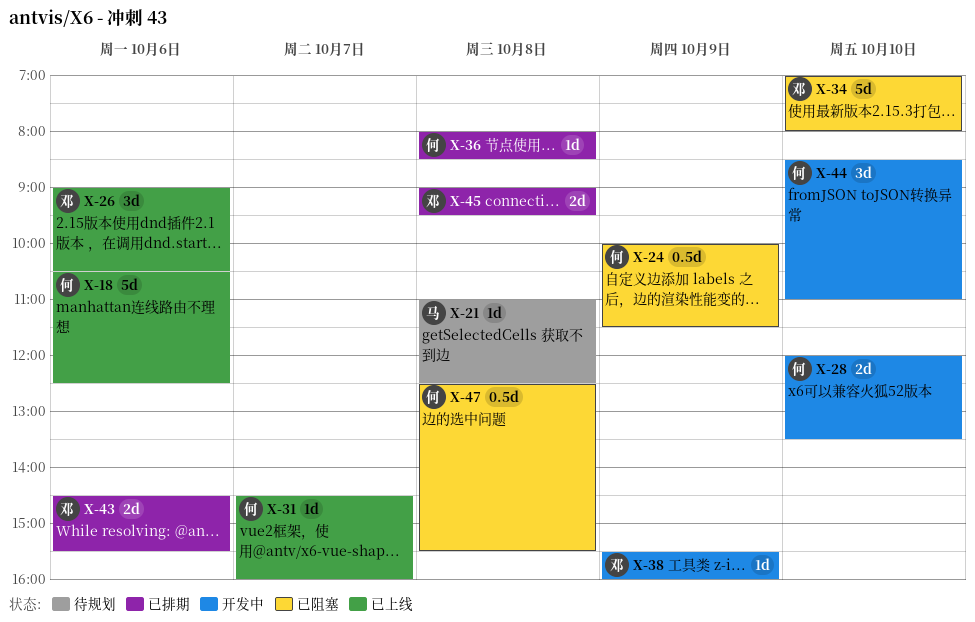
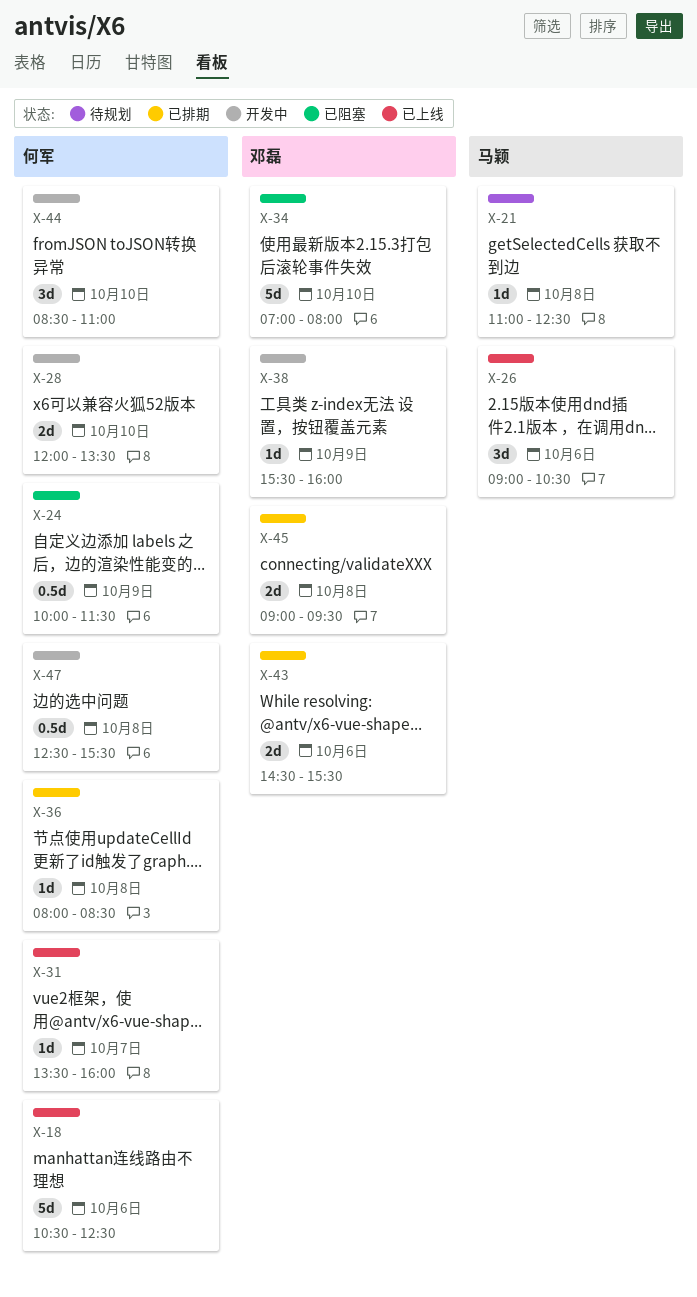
X-26, owner: 邓磊 -> 马颖
X-31, begins: 14:30 -> 13:30
X-47, status: 已阻塞 -> 开发中

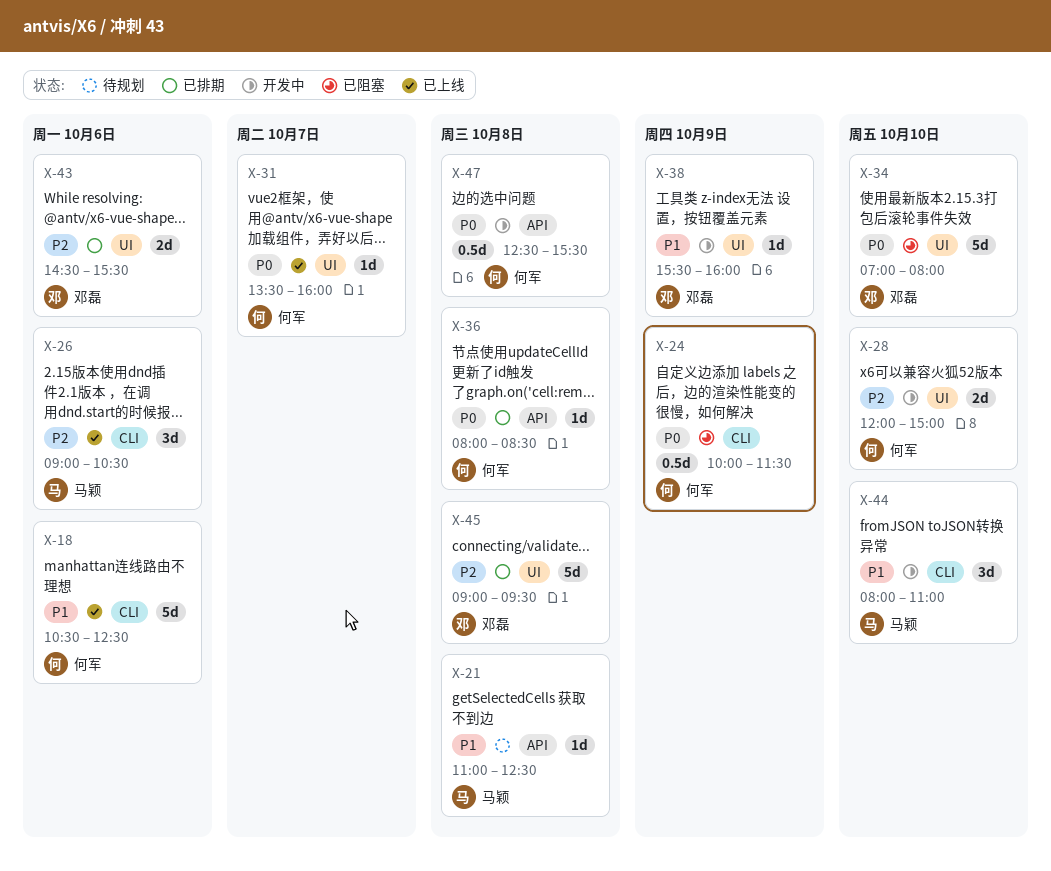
X-28, ends: 13:30 -> 15:00
X-44, owner: 何军 -> 马颖
X-44, begins: 08:30 -> 08:00
X-45, estimate: 2d -> 5d

